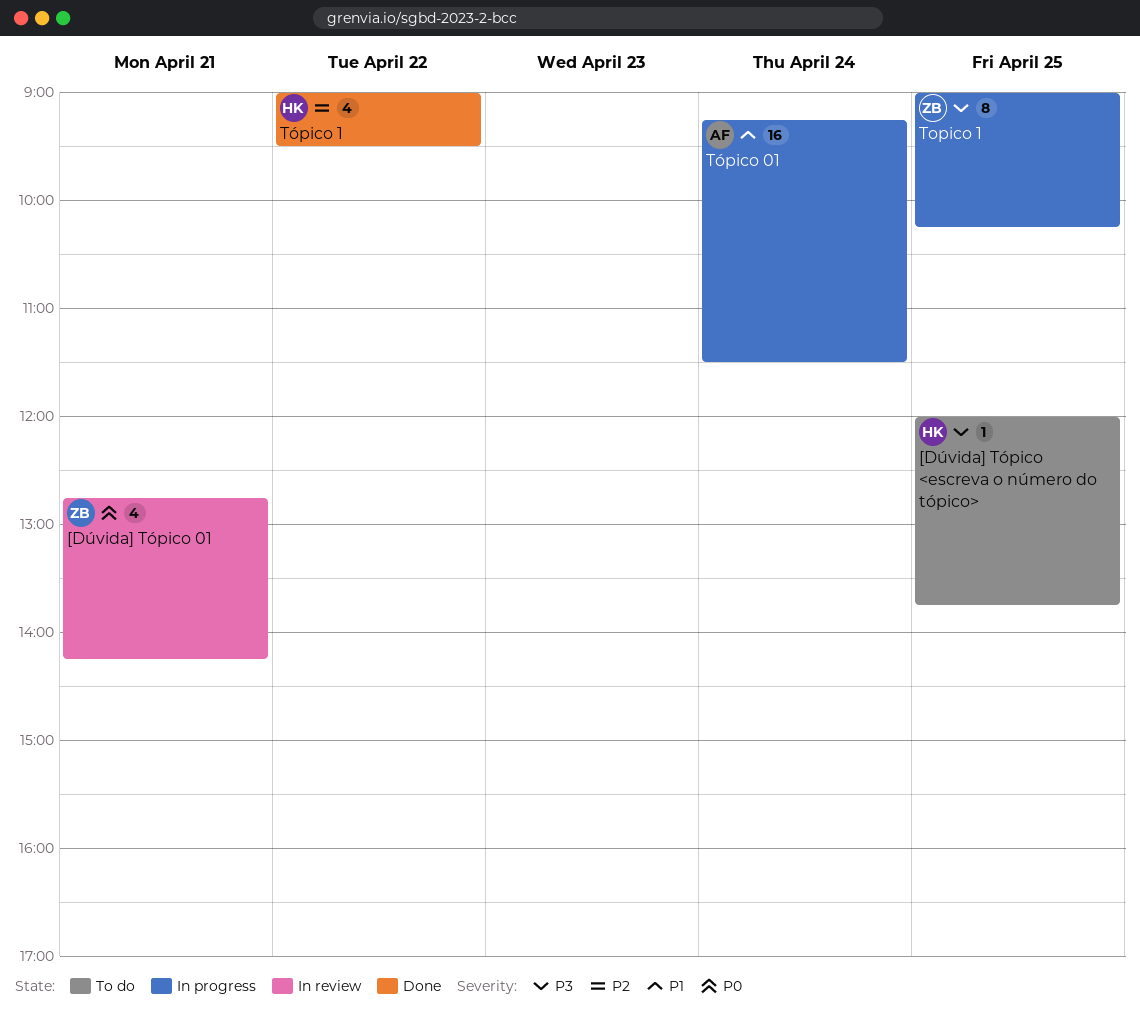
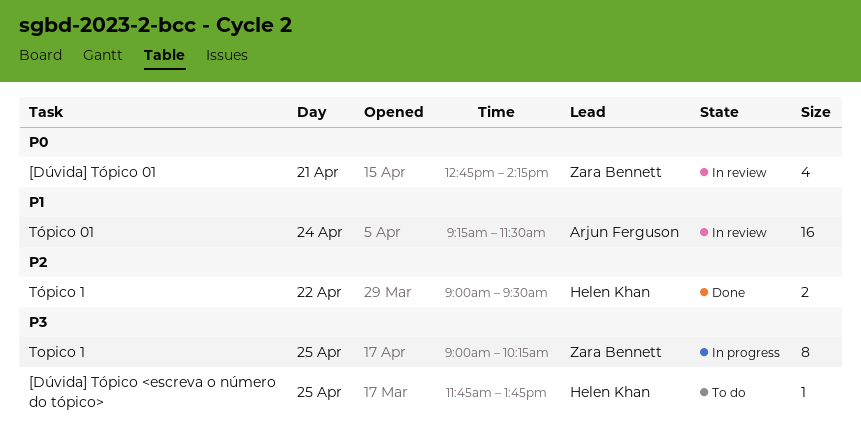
[Dúvida] Tópico <escreva o número do tópico>, begins: 12:00 -> 11:45
Tópico 01, status: In progress -> In review
Tópico 1, estimate: 4 -> 2

